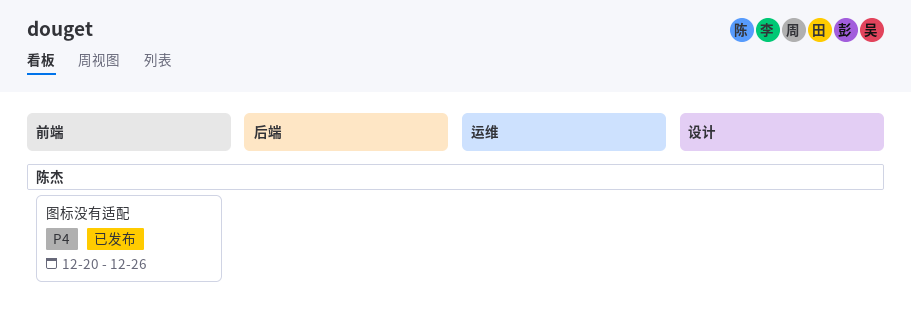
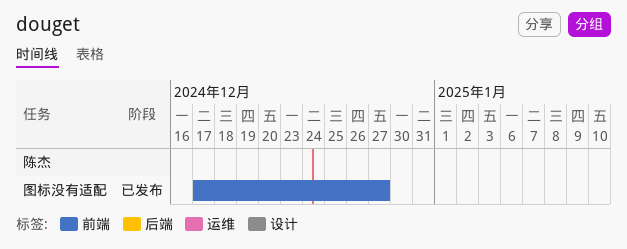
图标没有适配, start: Dec 20 -> Dec 17
图标没有适配, due: Dec 26 -> Dec 27

